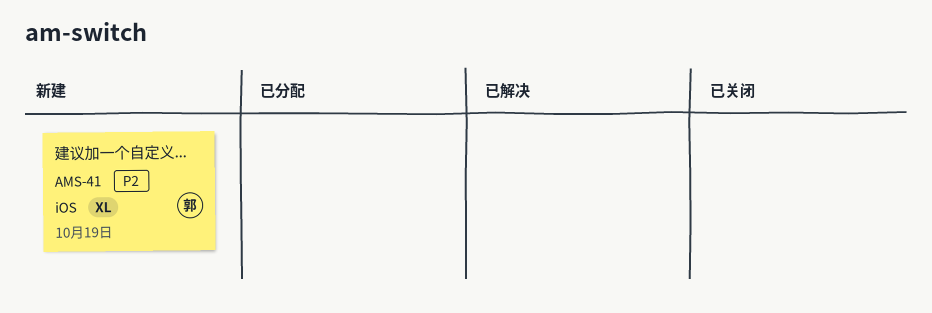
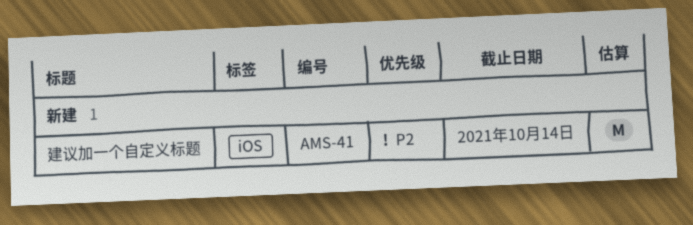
AMS-41, estimate: XL -> M
AMS-41, due: Oct 19 -> Oct 14

